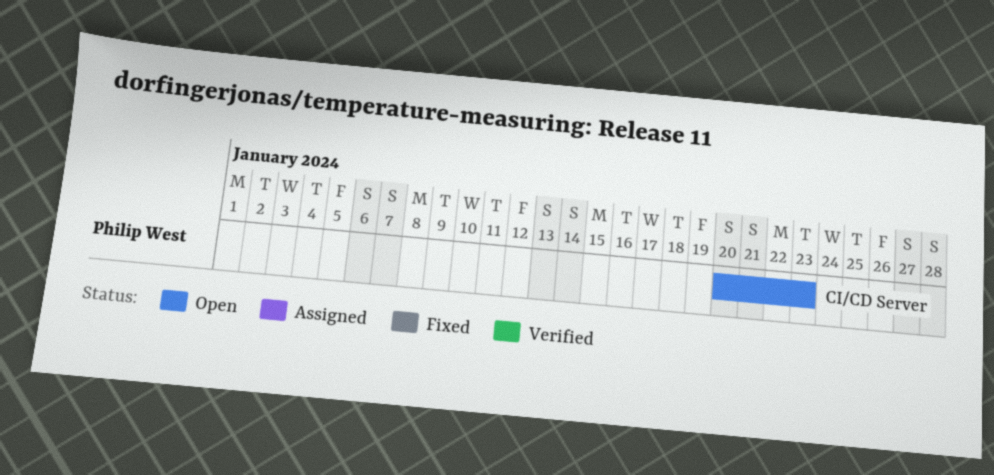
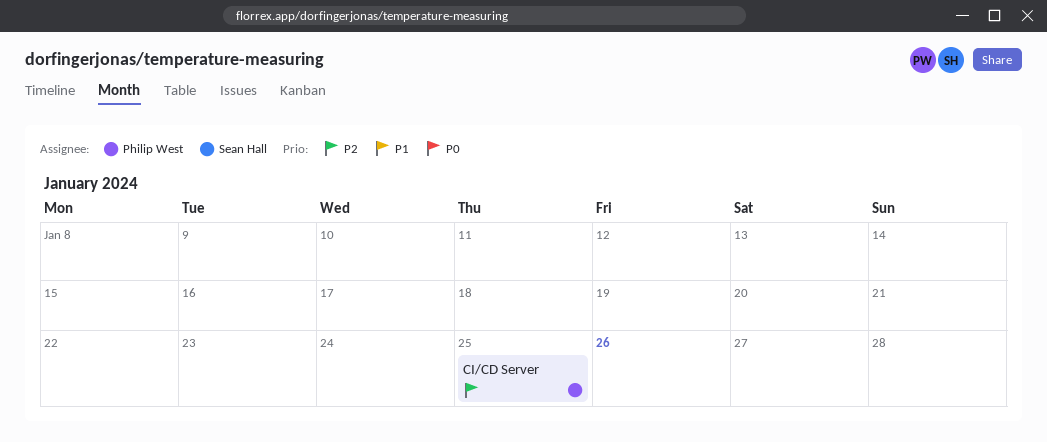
CI/CD Server, due: Jan 23 -> Jan 25

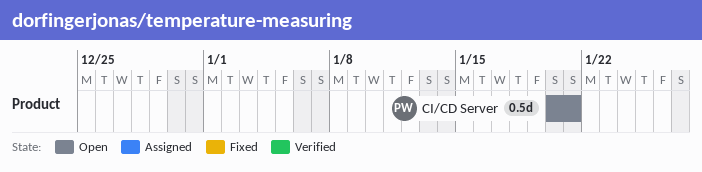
CI/CD Server, due: Jan 25 -> Jan 21

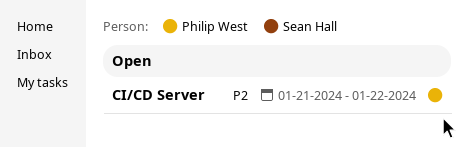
CI/CD Server, start: Jan 20 -> Jan 21
CI/CD Server, due: Jan 21 -> Jan 22

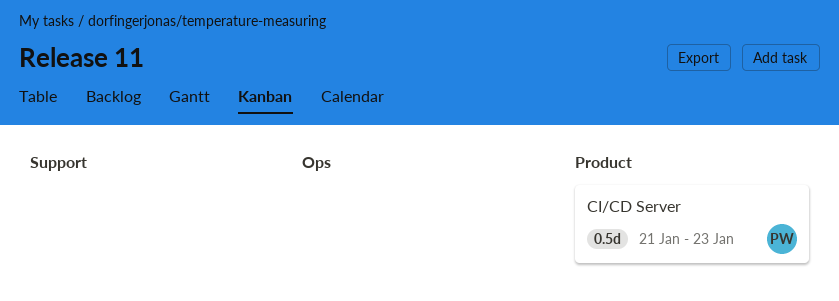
CI/CD Server, due: Jan 22 -> Jan 23

